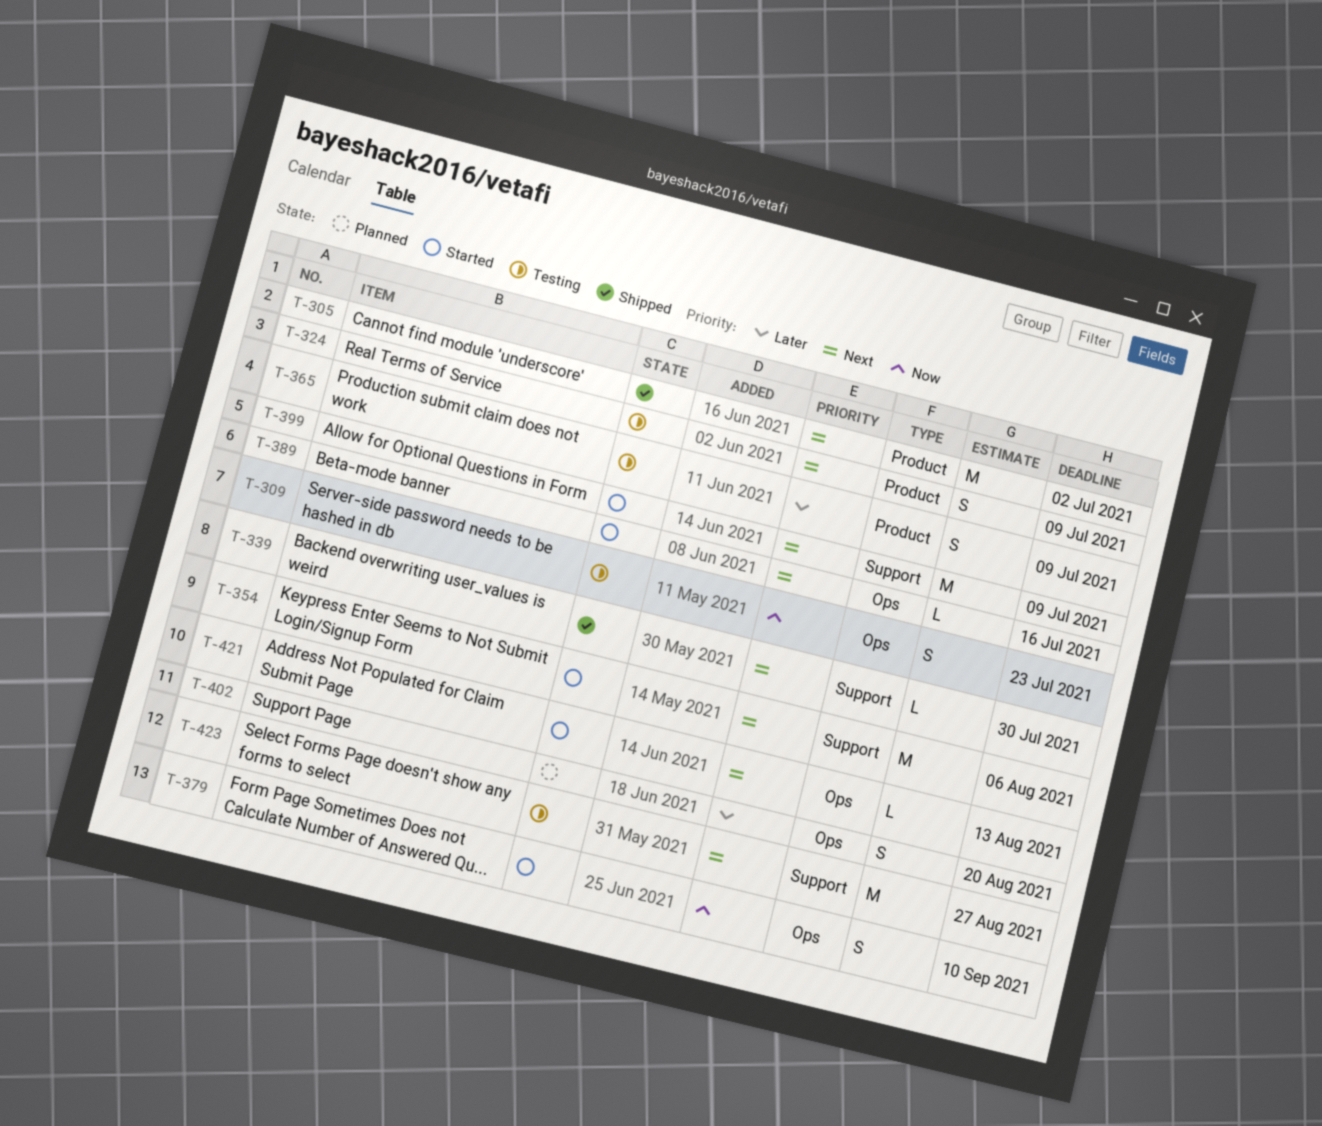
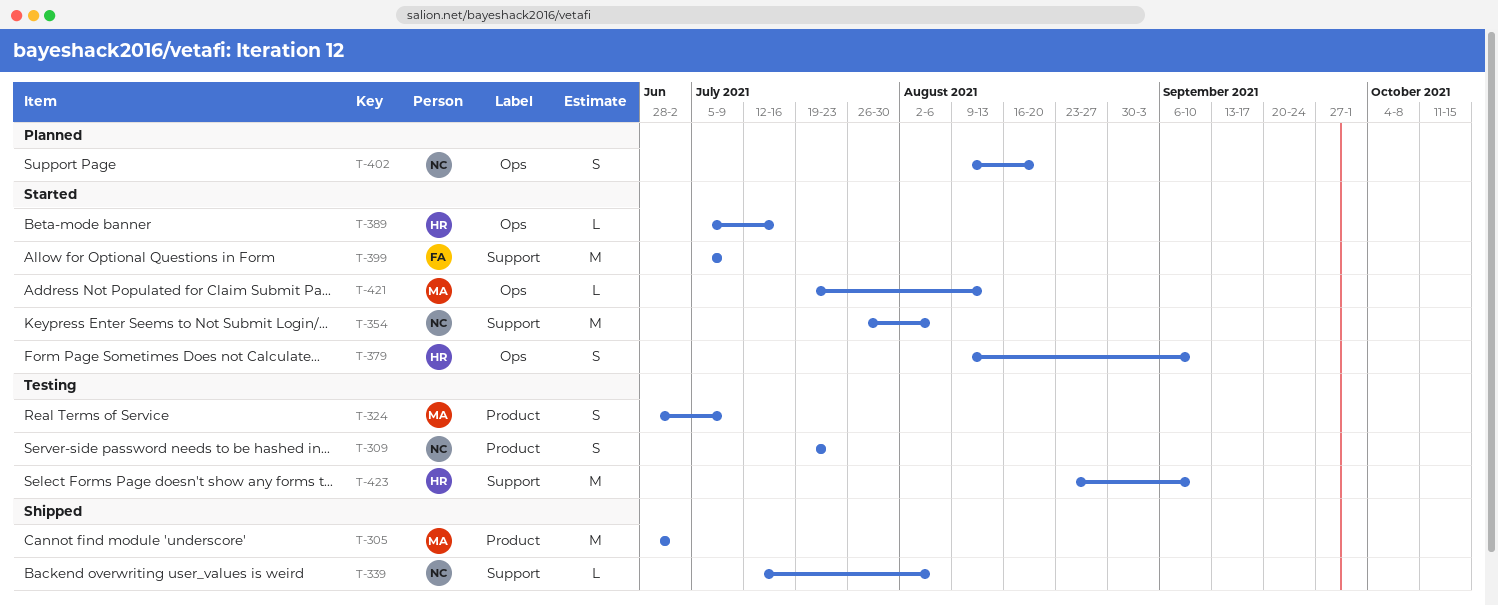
T-309, label: Ops -> Product
T-339, due: Jul 30 -> Aug 6
T-365: present -> none
T-423, due: Aug 27 -> Sep 10

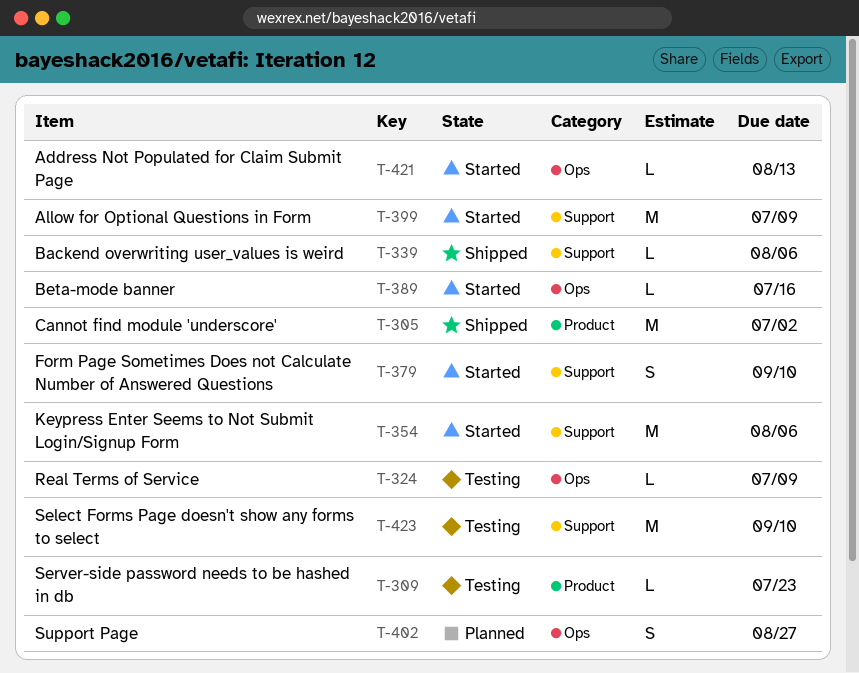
T-309, estimate: S -> L
T-324, label: Product -> Ops
T-324, estimate: S -> L
T-379, label: Ops -> Support
T-402, due: Aug 20 -> Aug 27

